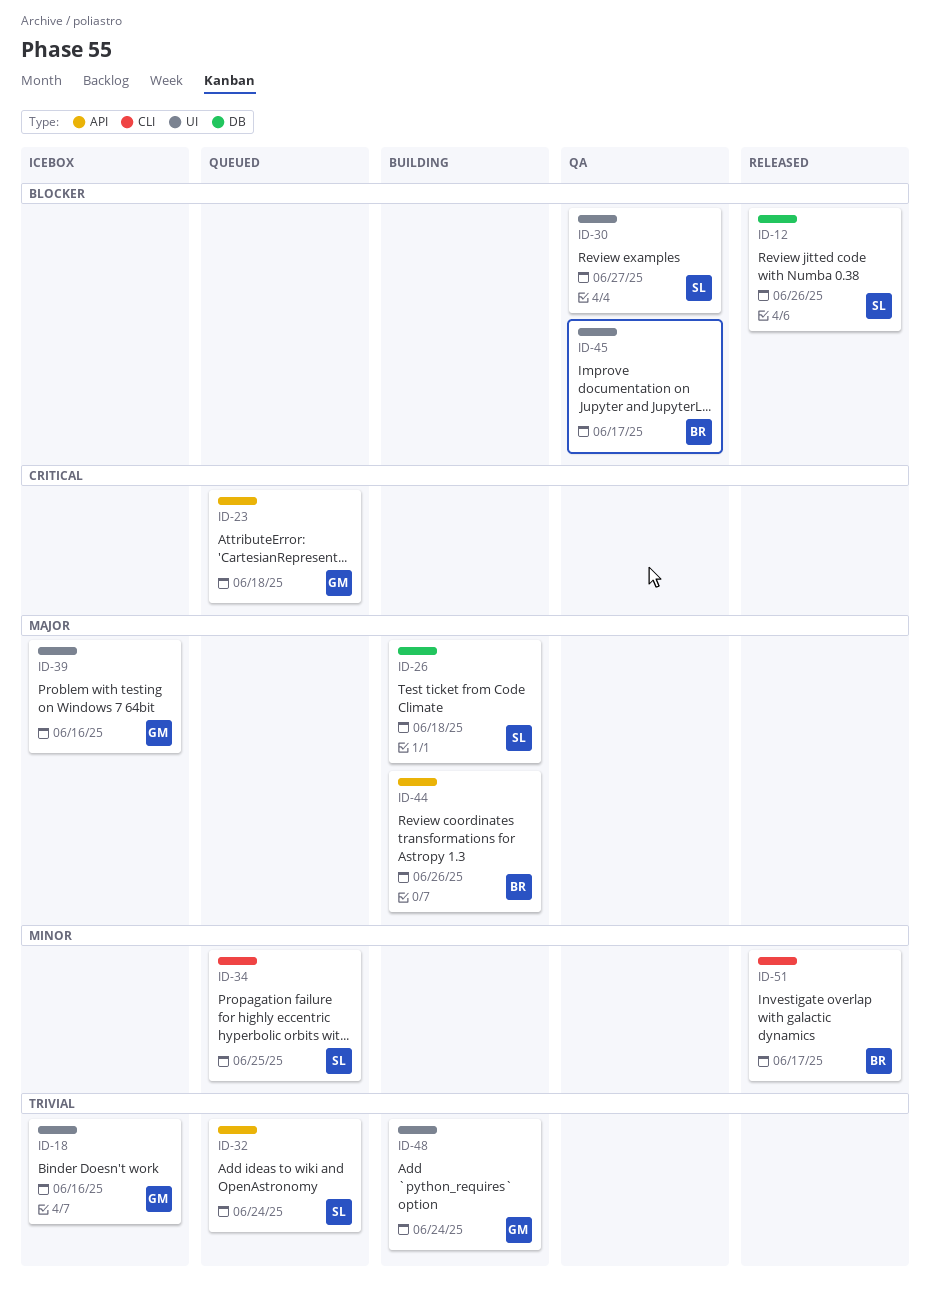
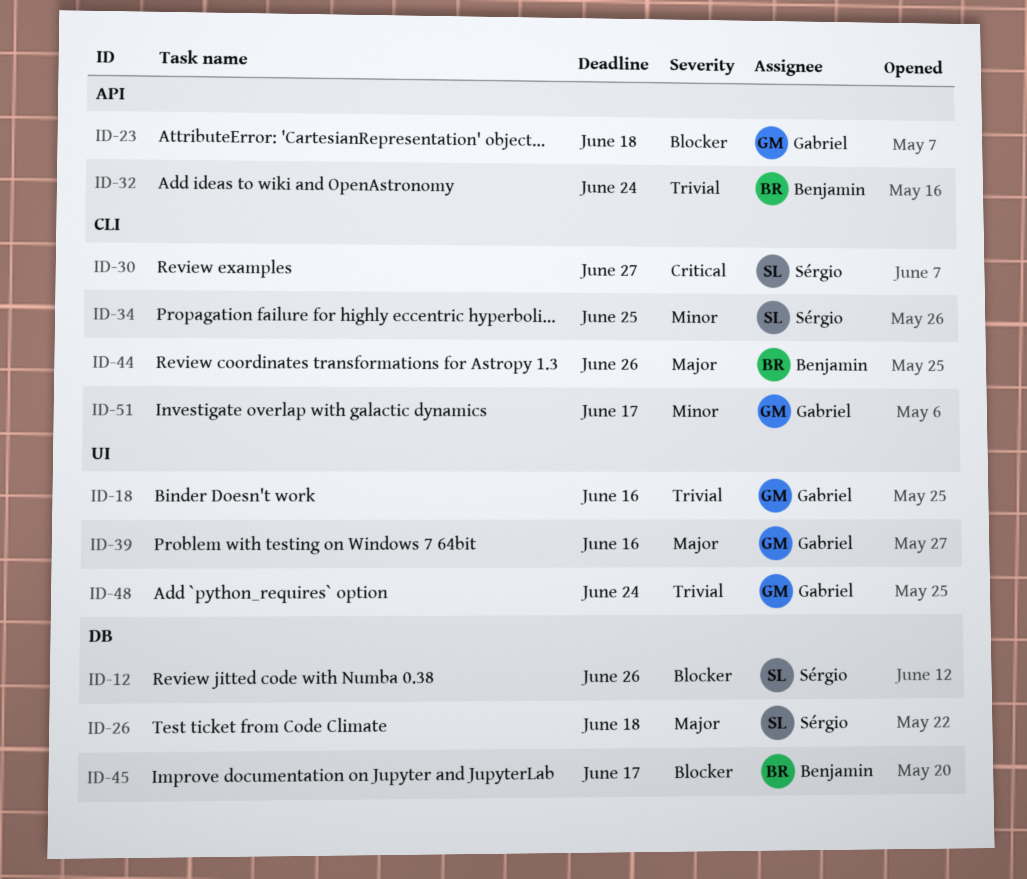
ID-23, priority: Critical -> Blocker
ID-30, priority: Blocker -> Critical
ID-30, label: UI -> CLI
ID-32, owner: Sérgio -> Benjamin
ID-44, label: API -> CLI
ID-45, label: UI -> DB
ID-51, owner: Benjamin -> Gabriel

